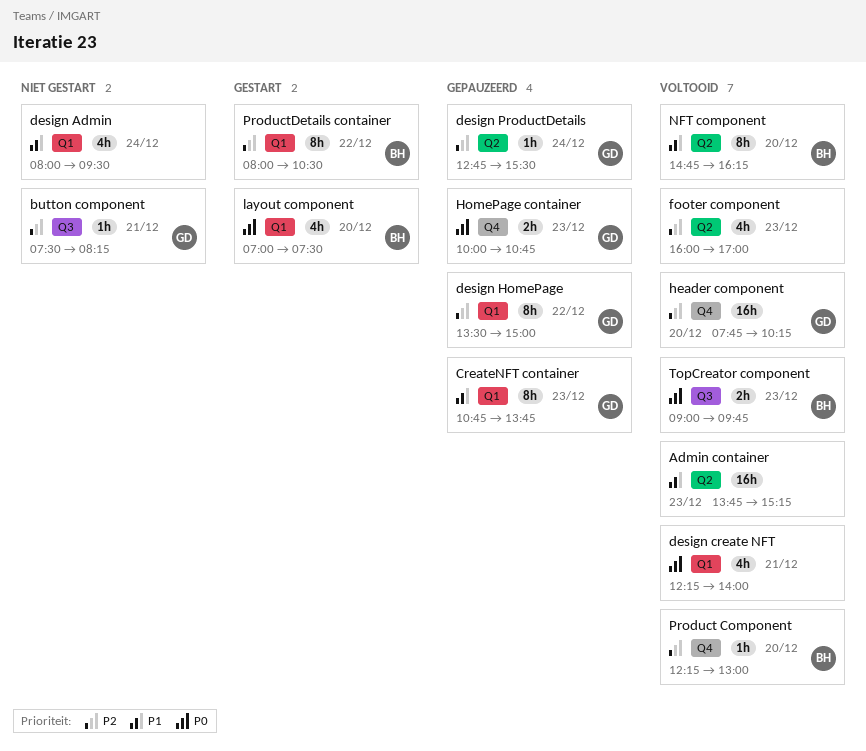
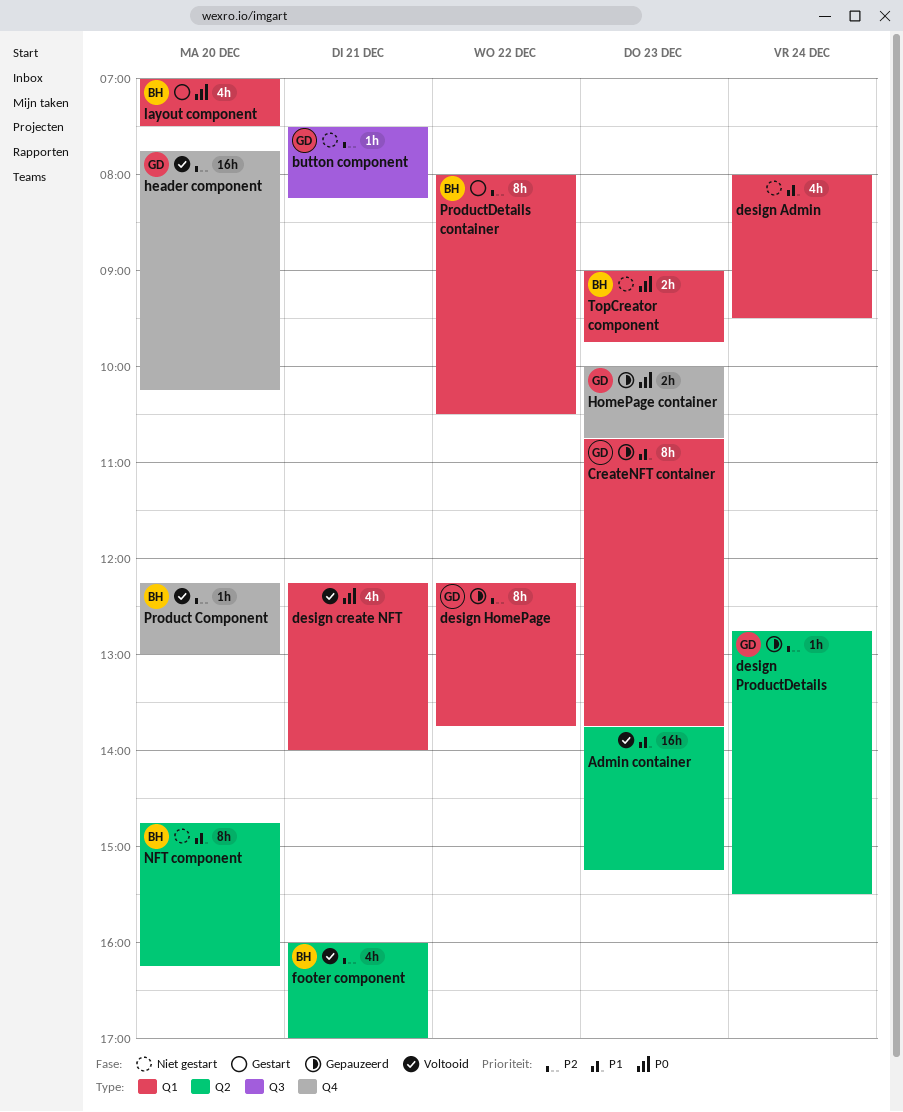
design HomePage, begins: 13:30 -> 12:15
design HomePage, ends: 15:00 -> 13:45
footer component, owner: none -> BH
footer component, day: Dec 23 -> Dec 21
NFT component, status: Voltooid -> Niet gestart
TopCreator component, status: Voltooid -> Niet gestart
TopCreator component, label: Q3 -> Q1

